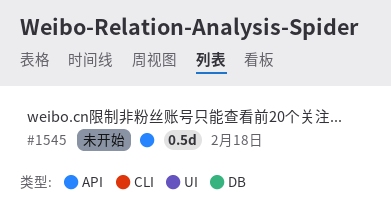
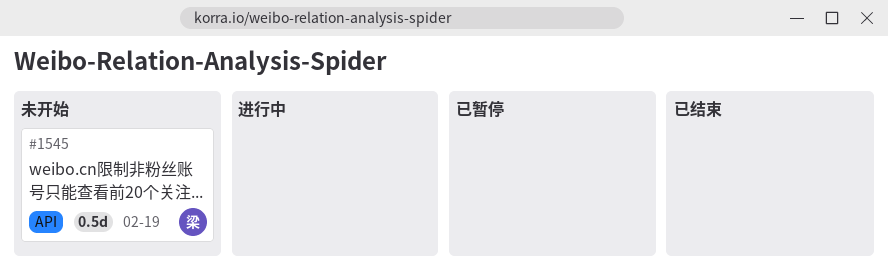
#1545, due: Feb 18 -> Feb 19

